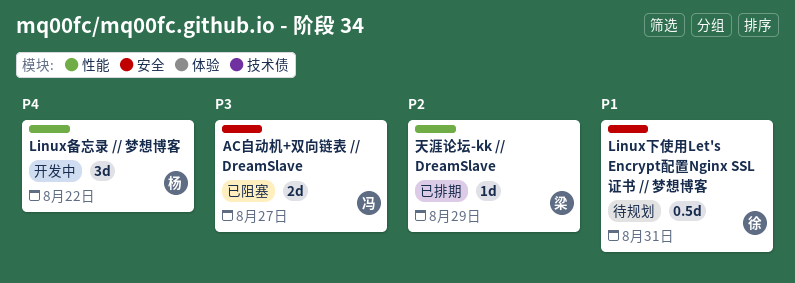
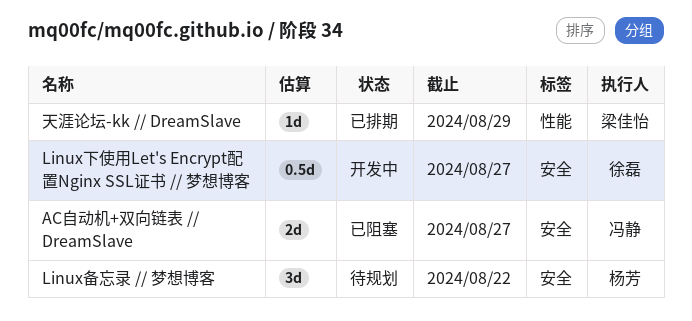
Linux下使用Let's Encrypt配置Nginx SSL证书 // 梦想博客, status: 待规划 -> 开发中
Linux下使用Let's Encrypt配置Nginx SSL证书 // 梦想博客, due: Aug 31 -> Aug 27
Linux备忘录 // 梦想博客, status: 开发中 -> 待规划
Linux备忘录 // 梦想博客, label: 性能 -> 安全

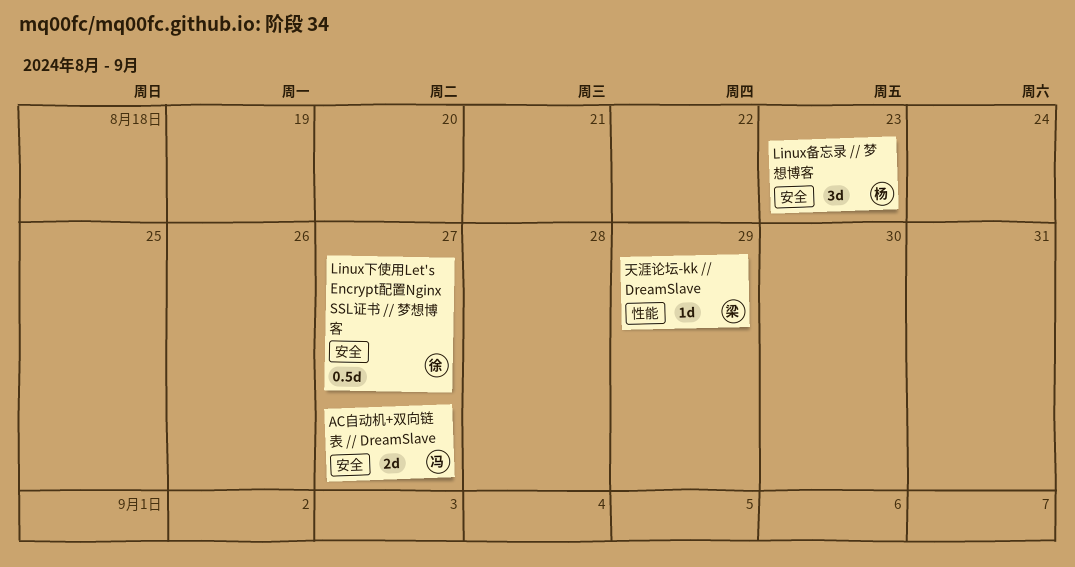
Linux备忘录 // 梦想博客, due: Aug 22 -> Aug 23

